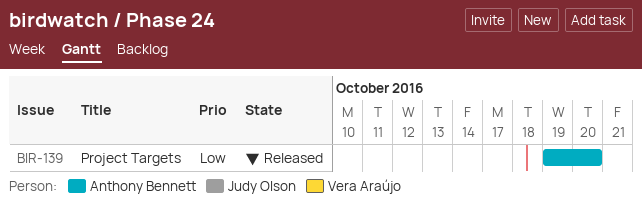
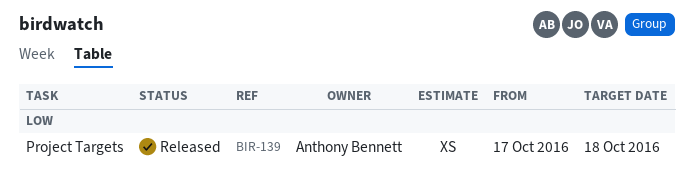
BIR-139, start: Oct 19 -> Oct 17
BIR-139, due: Oct 20 -> Oct 18

